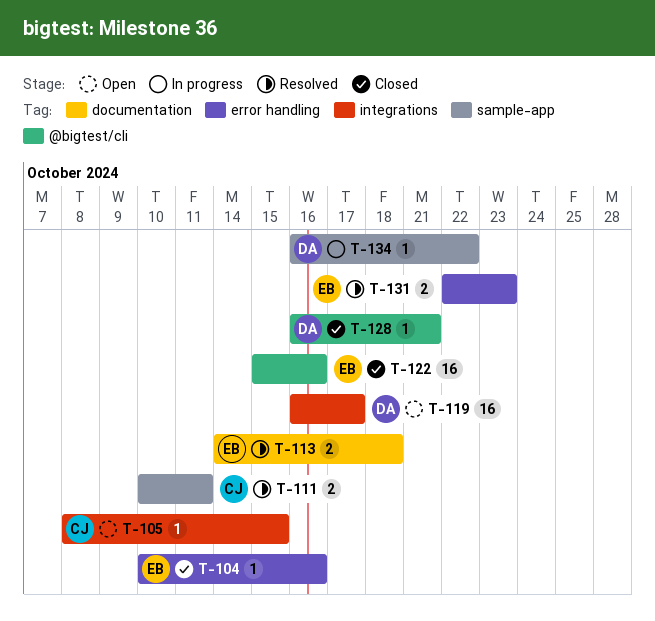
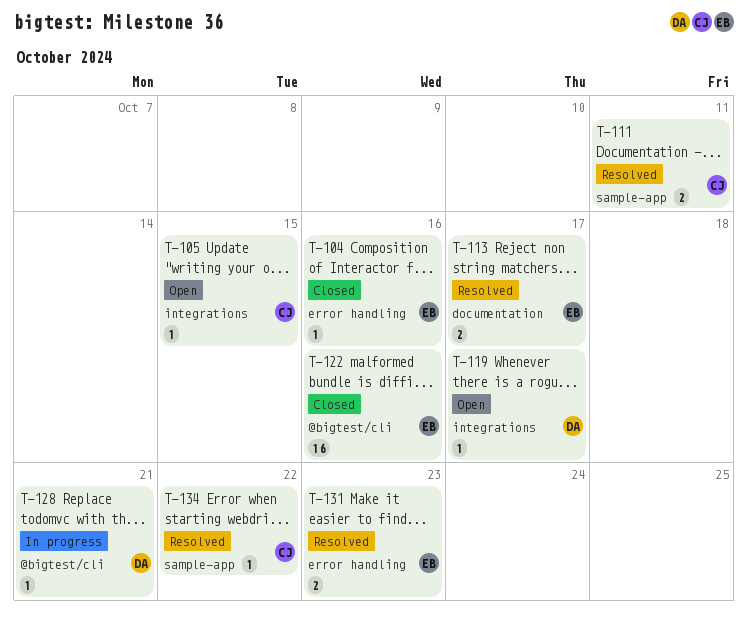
T-113, due: Oct 18 -> Oct 17
T-119, estimate: 16 -> 1
T-128, status: Closed -> In progress
T-134, status: In progress -> Resolved
T-134, owner: DA -> CJ

